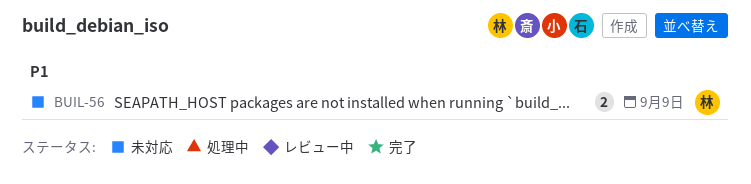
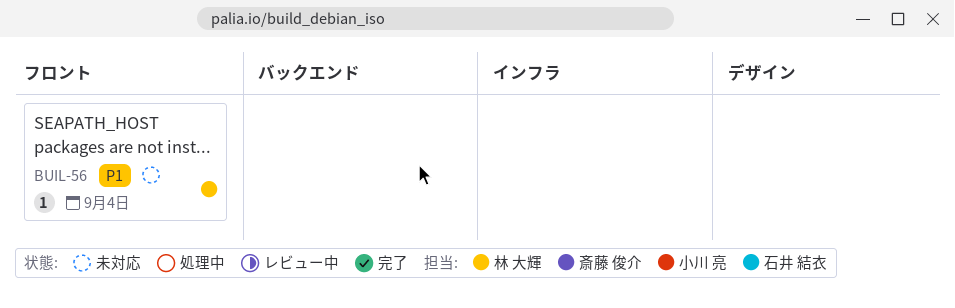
BUIL-56, estimate: 2 -> 1
BUIL-56, due: Sep 9 -> Sep 4

